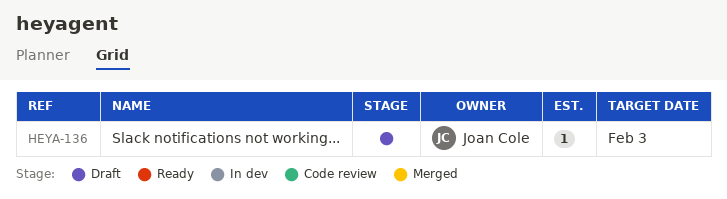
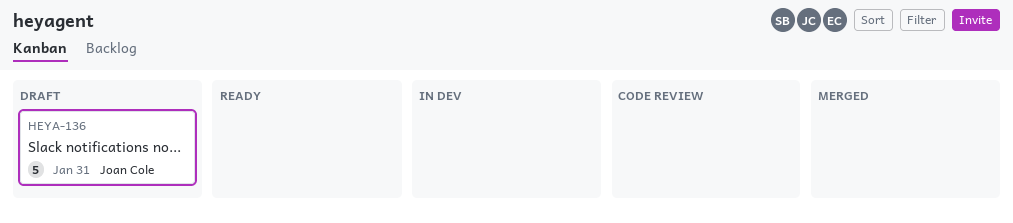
HEYA-136, estimate: 1 -> 5
HEYA-136, due: Feb 3 -> Jan 31

